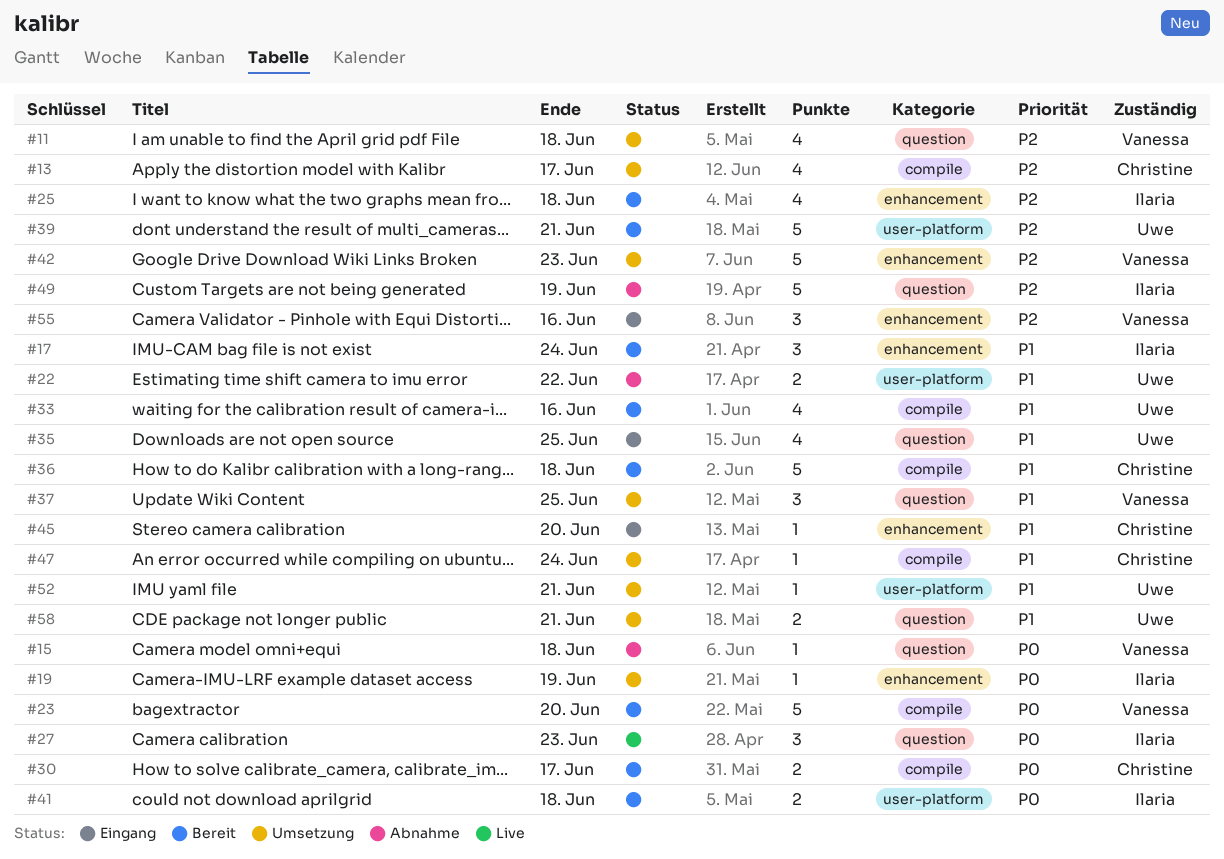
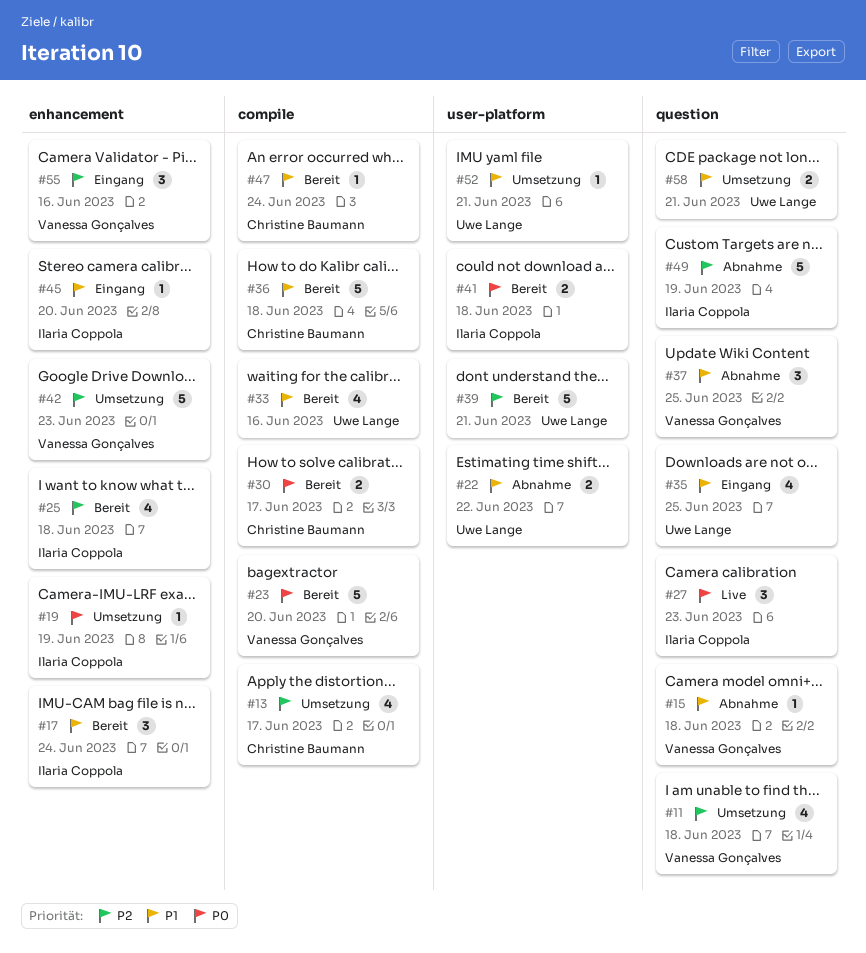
#15, priority: P0 -> P1
#37, status: Umsetzung -> Abnahme
#45, owner: Christine Baumann -> Ilaria Coppola
#47, status: Umsetzung -> Bereit

